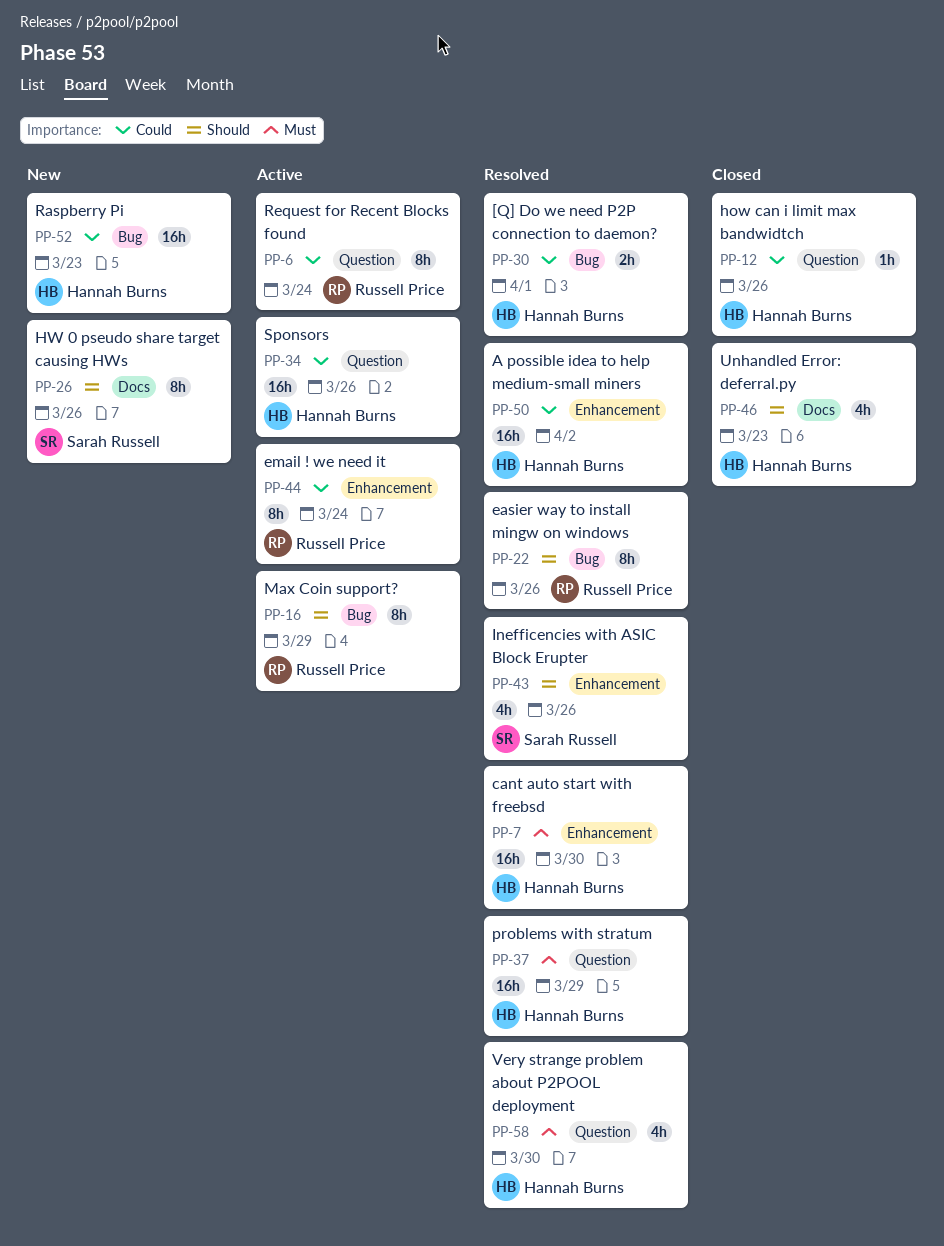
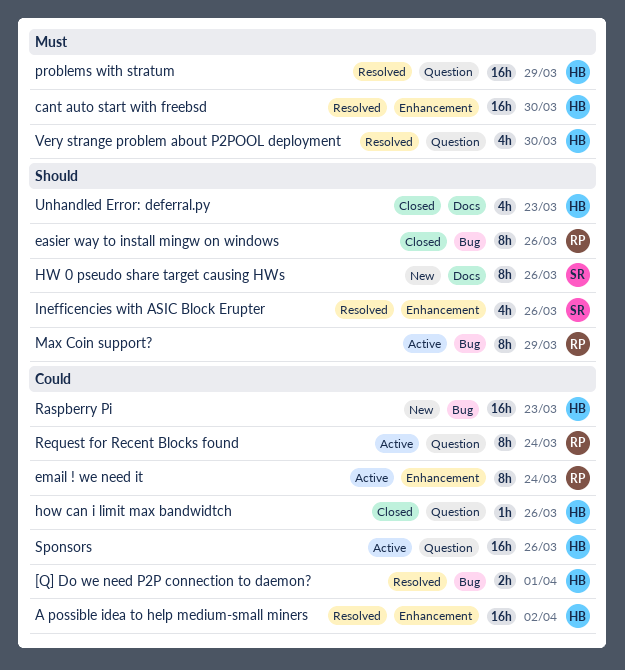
easier way to install mingw on windows, status: Resolved -> Closed

